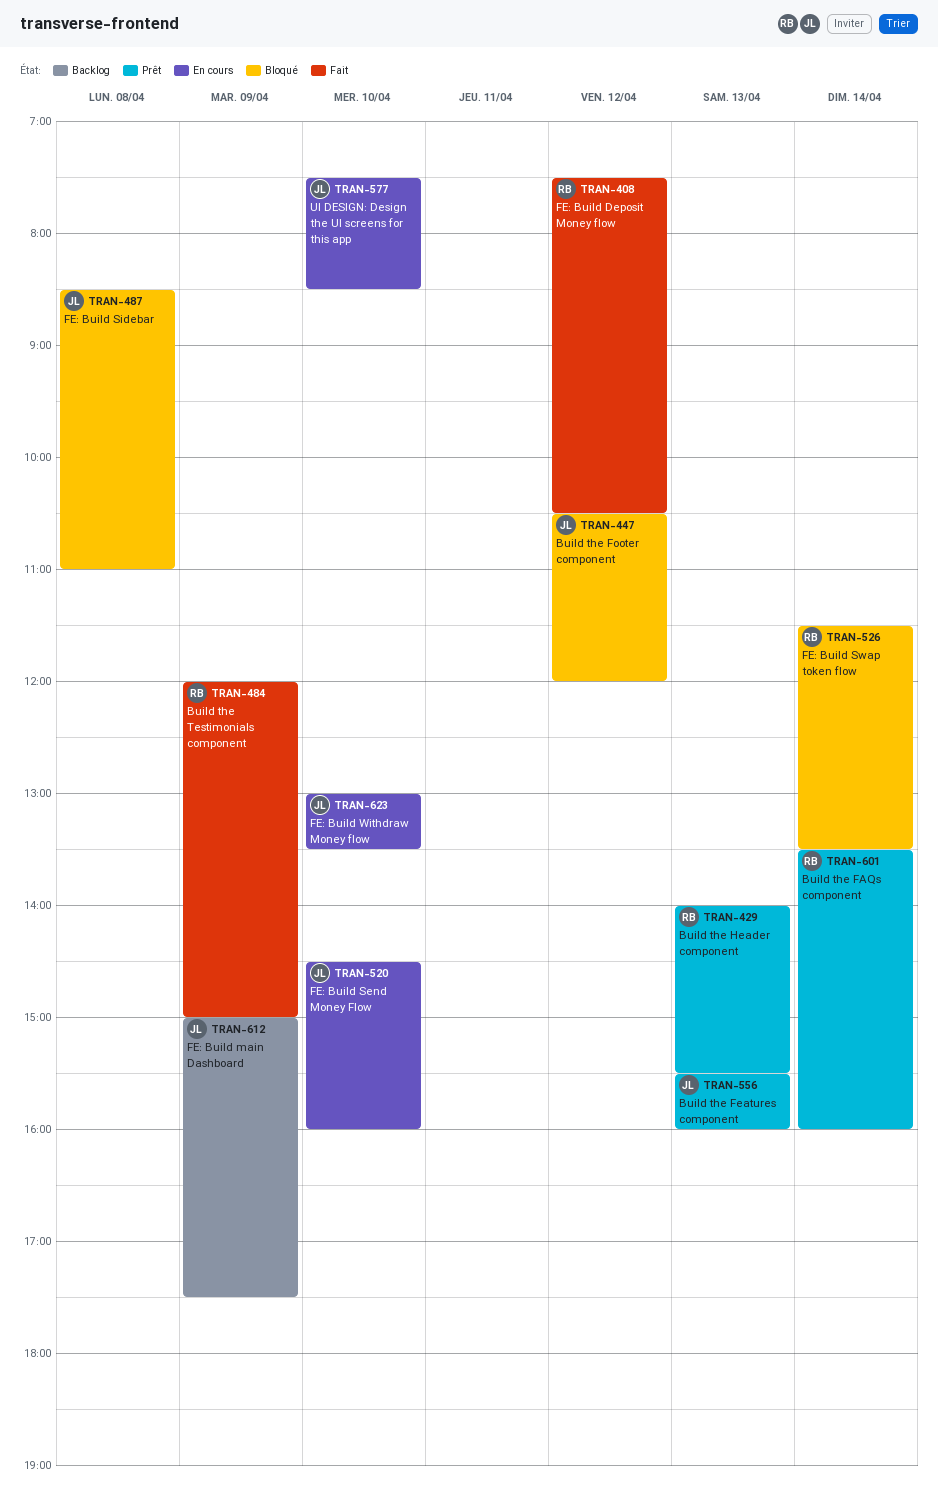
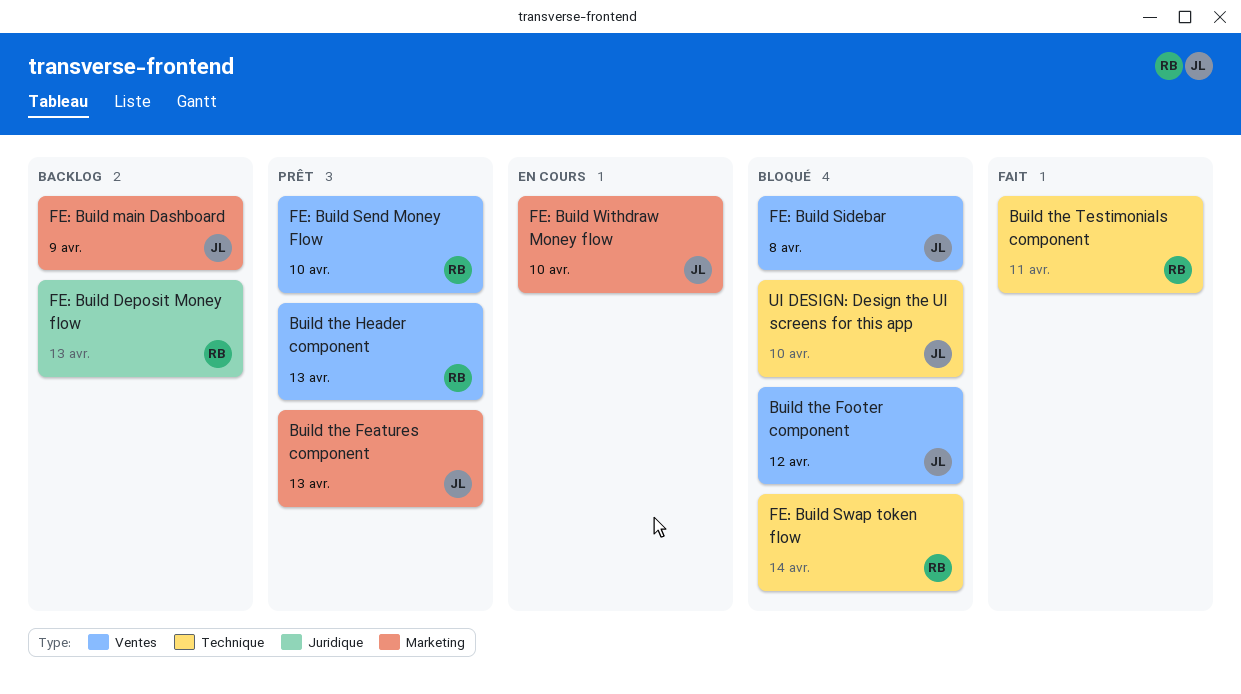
Build the FAQs component: present -> none
Build the Testimonials component, day: Apr 9 -> Apr 11
FE: Build Deposit Money flow, status: Fait -> Backlog
FE: Build Deposit Money flow, day: Apr 12 -> Apr 13
FE: Build Send Money Flow, status: En cours -> Prêt
FE: Build Send Money Flow, owner: JL -> RB
UI DESIGN: Design the UI screens for this app, status: En cours -> Bloqué

